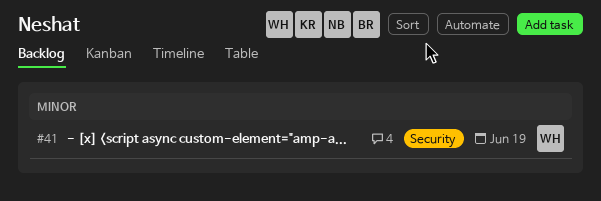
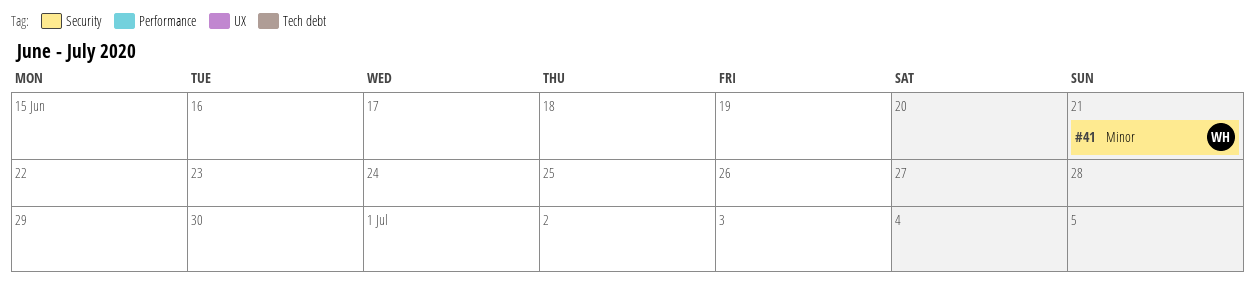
#41, due: Jun 19 -> Jun 21

